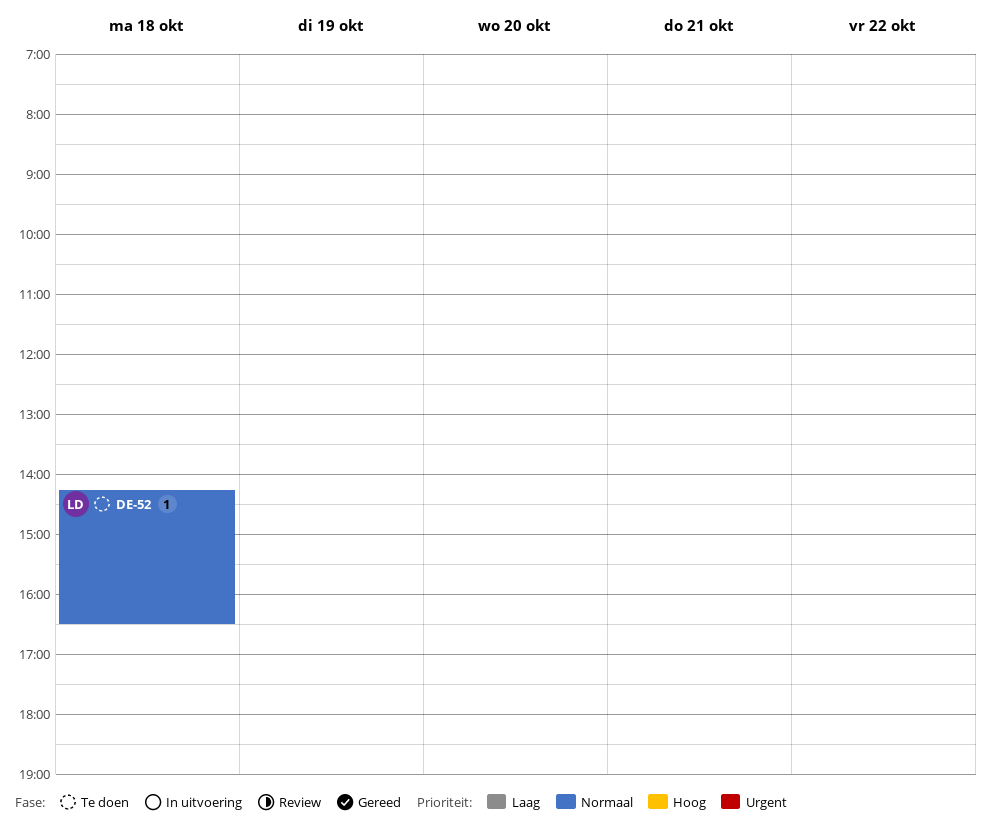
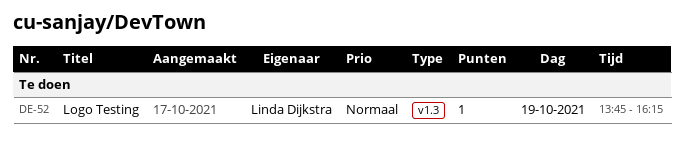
DE-52, day: Oct 18 -> Oct 19
DE-52, begins: 14:15 -> 13:45
DE-52, ends: 16:30 -> 16:15

